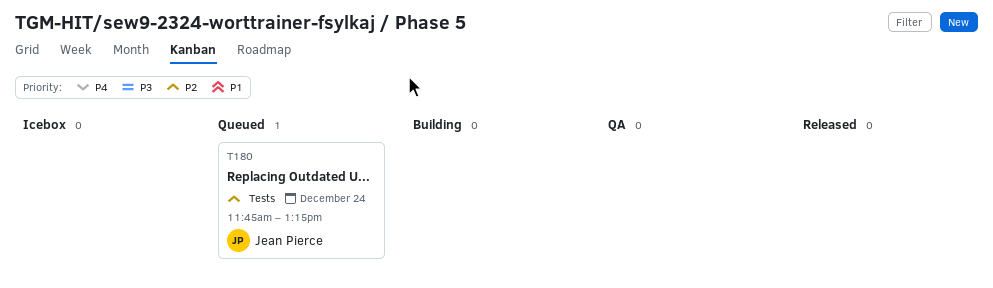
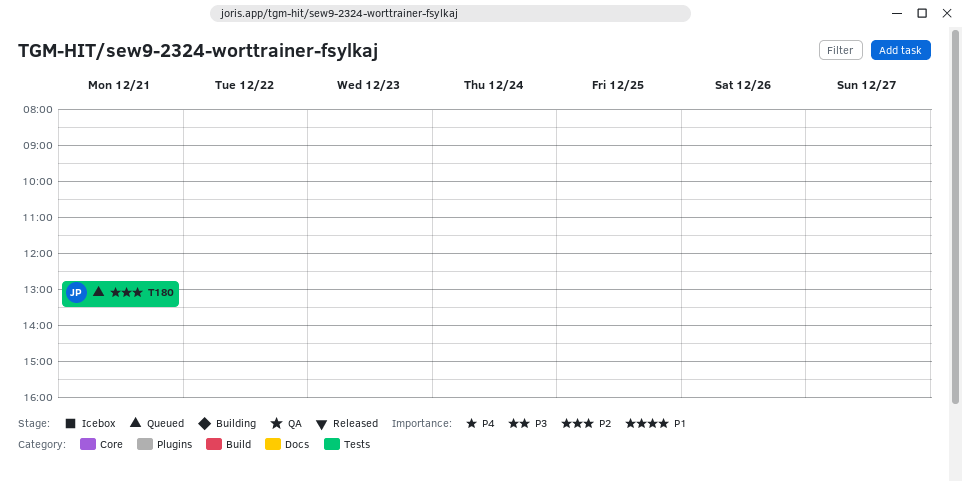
T180, day: Dec 24 -> Dec 21
T180, begins: 11:45 -> 12:45
T180, ends: 13:15 -> 13:30

